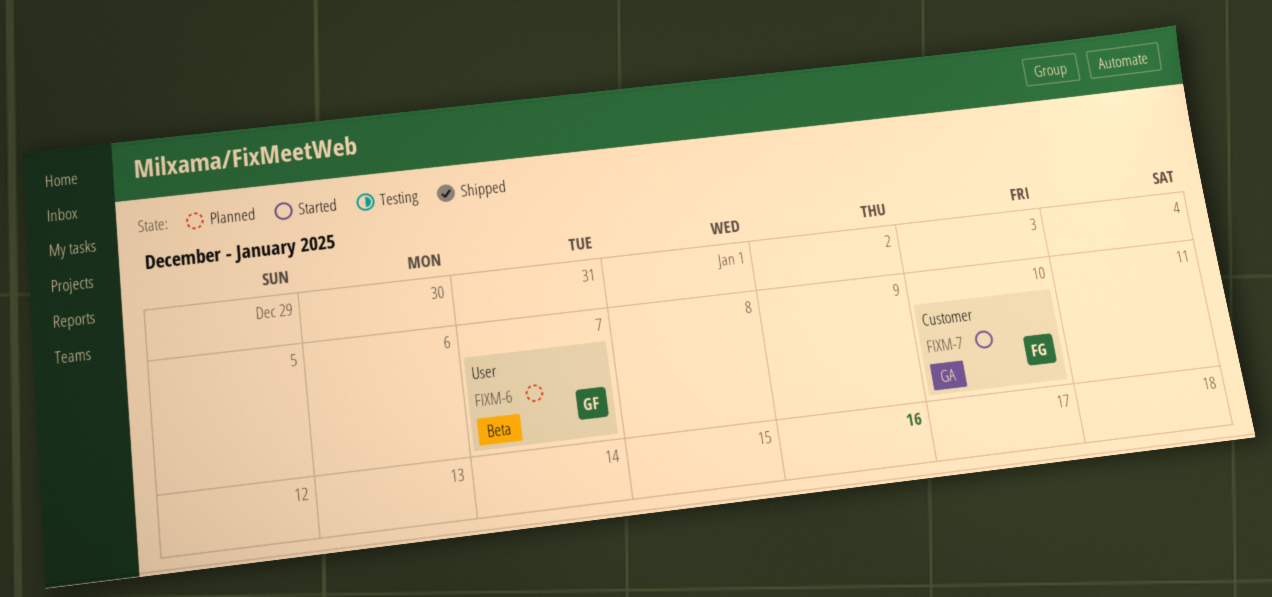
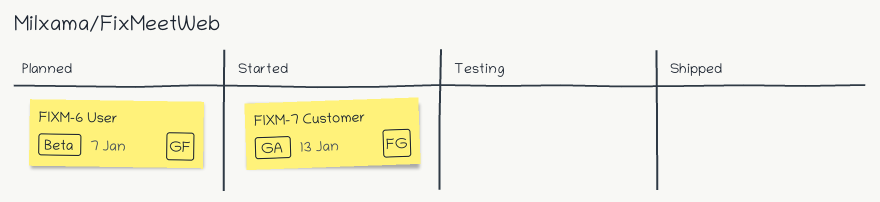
FIXM-7, due: Jan 10 -> Jan 13

